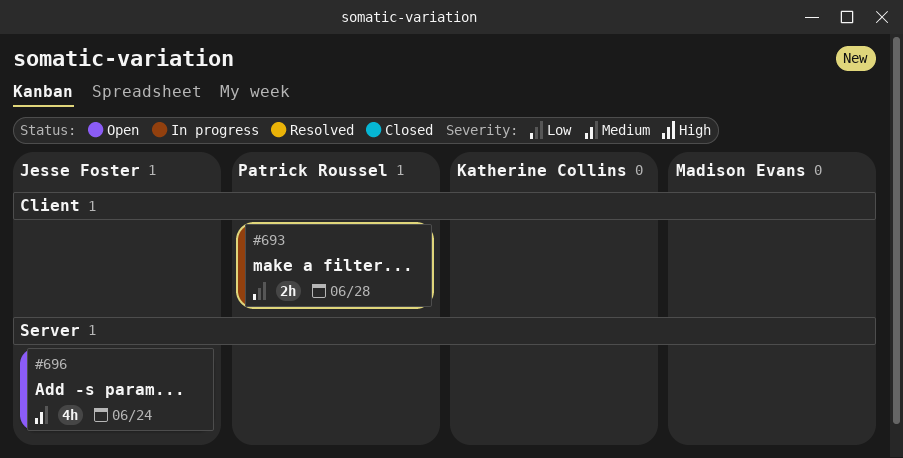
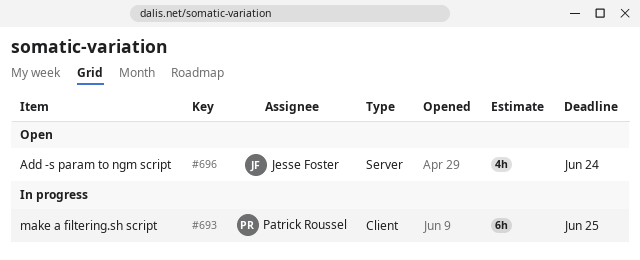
#693, estimate: 2h -> 6h
#693, due: Jun 28 -> Jun 25

